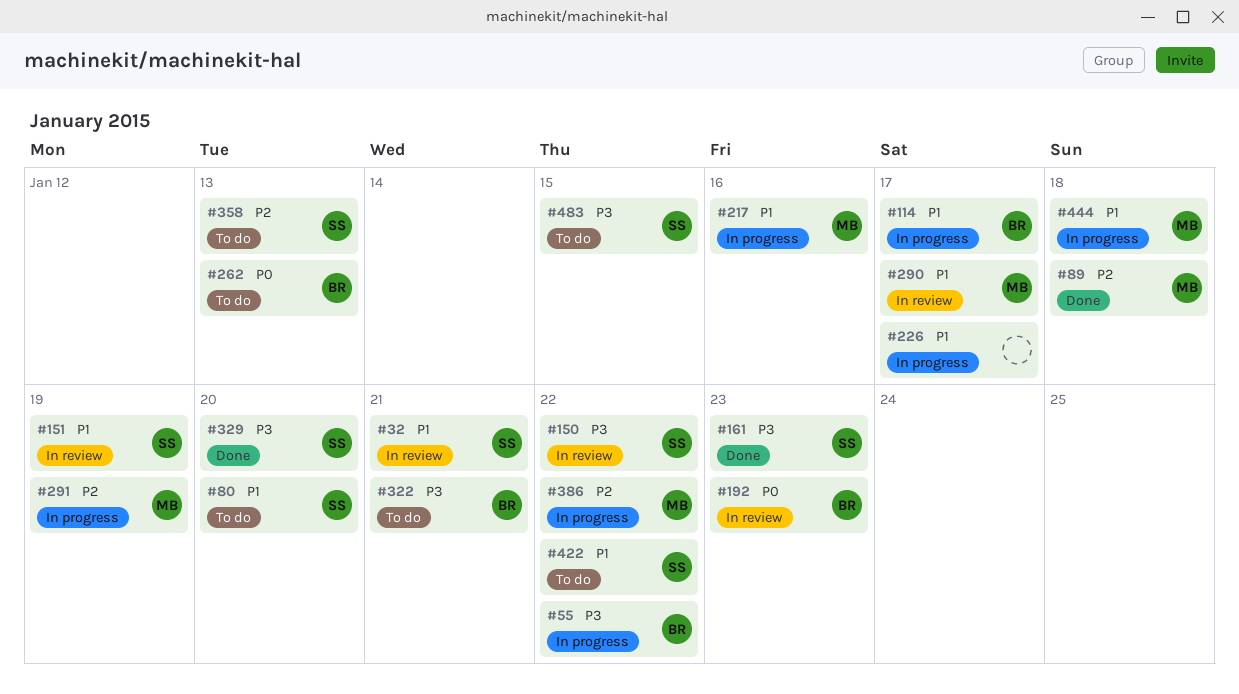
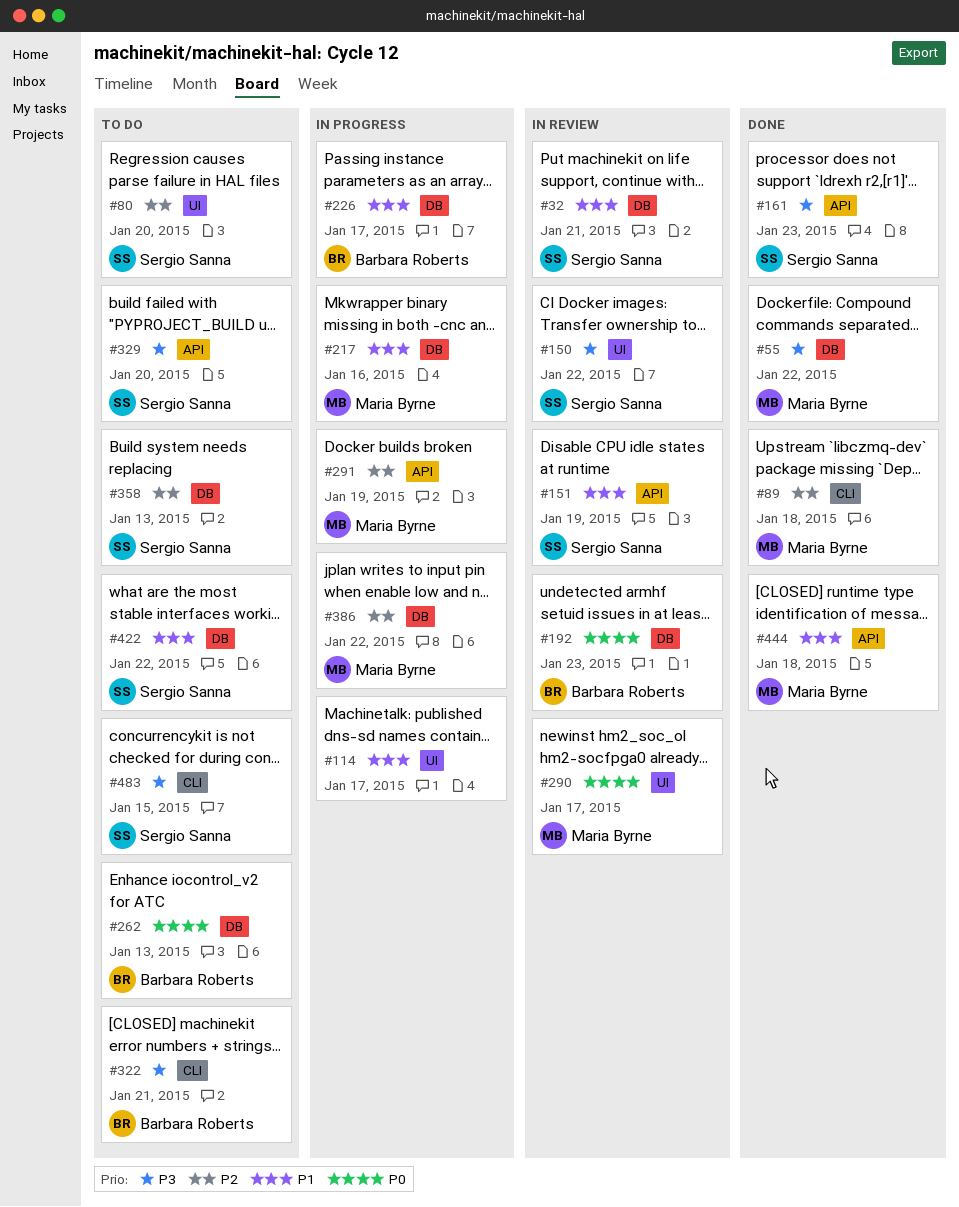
#55, status: In progress -> Done
#55, owner: Barbara Roberts -> Maria Byrne
#80, priority: P1 -> P2
#114, owner: Barbara Roberts -> none
#226, owner: none -> Barbara Roberts
#290, priority: P1 -> P0
#329, status: Done -> To do
#444, status: In progress -> Done

